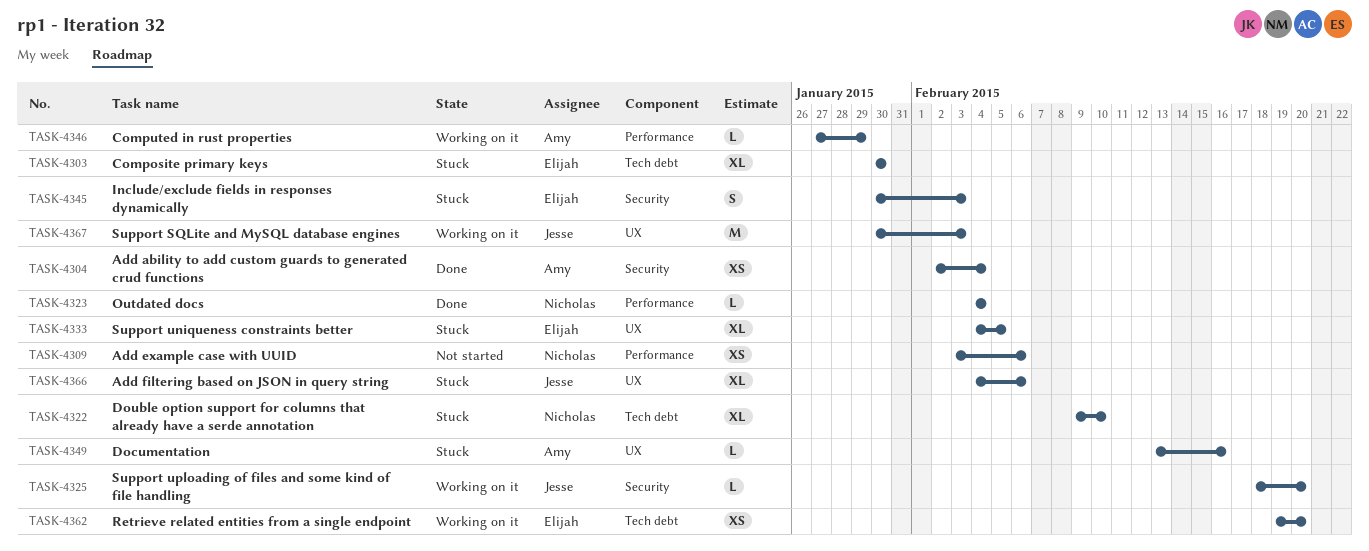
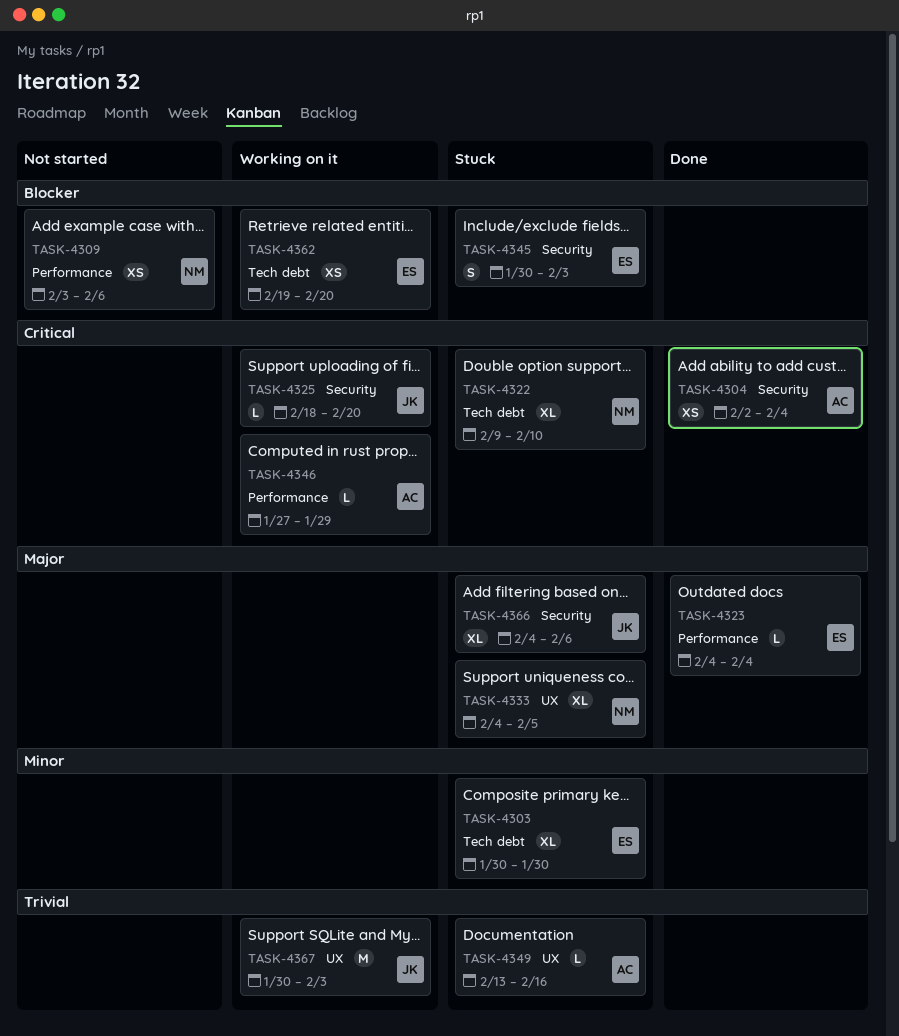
TASK-4323, owner: Nicholas -> Elijah
TASK-4333, owner: Elijah -> Nicholas
TASK-4366, label: UX -> Security

